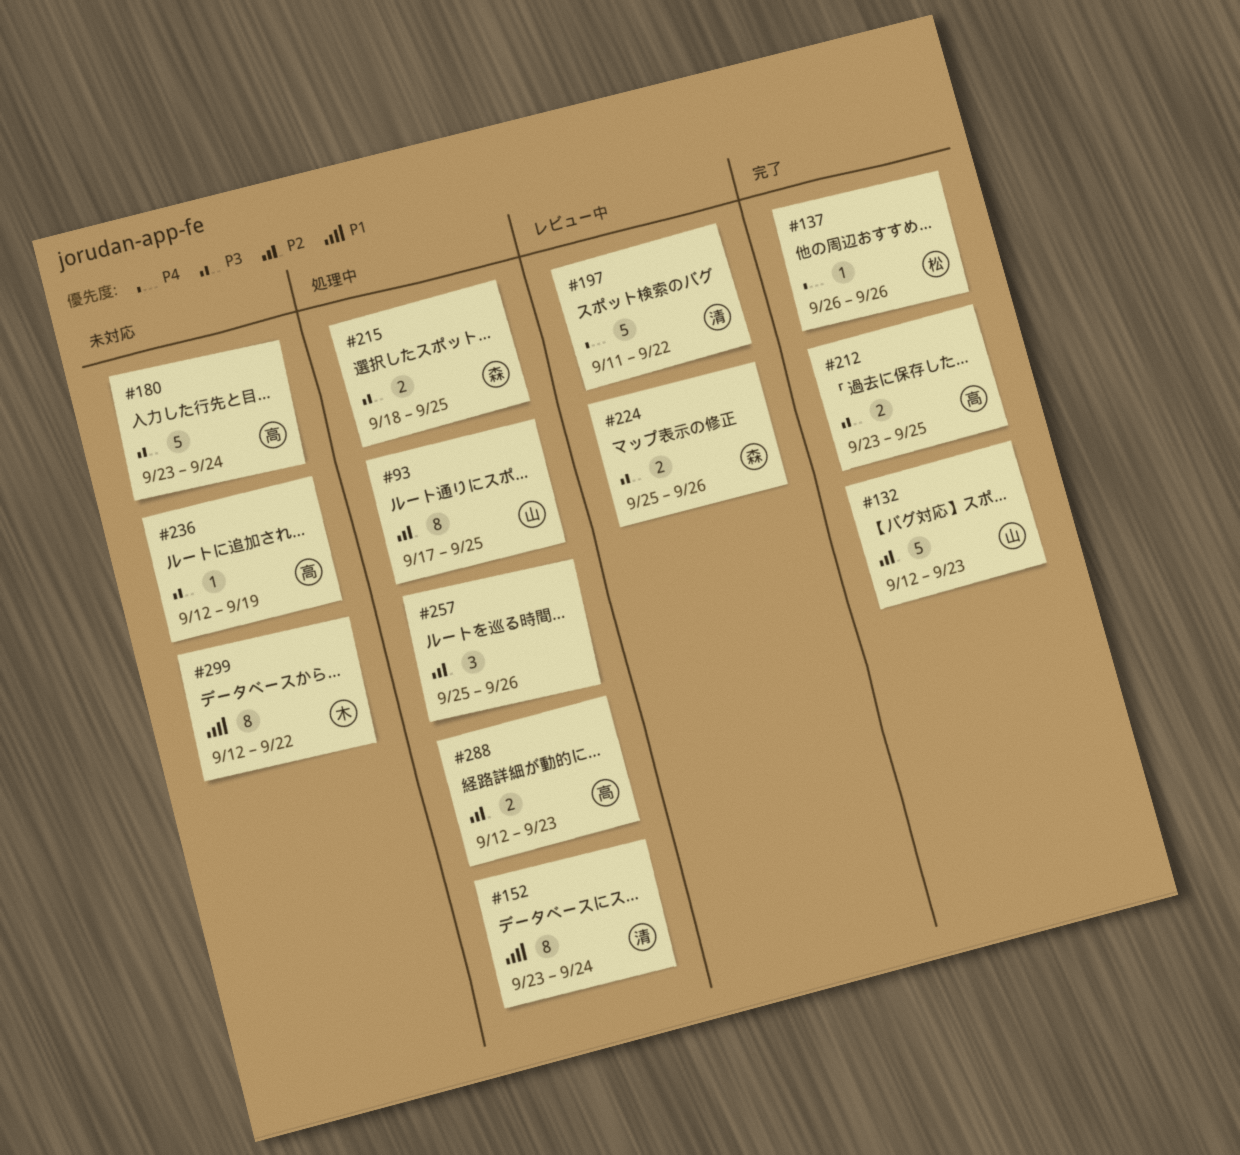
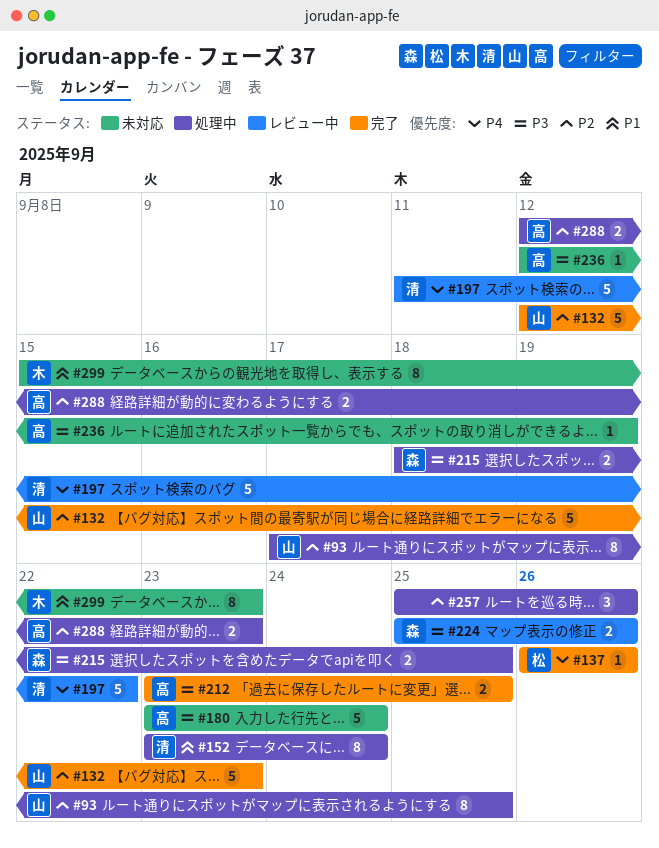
#299, start: Sep 12 -> Sep 15
#299, due: Sep 22 -> Sep 23

